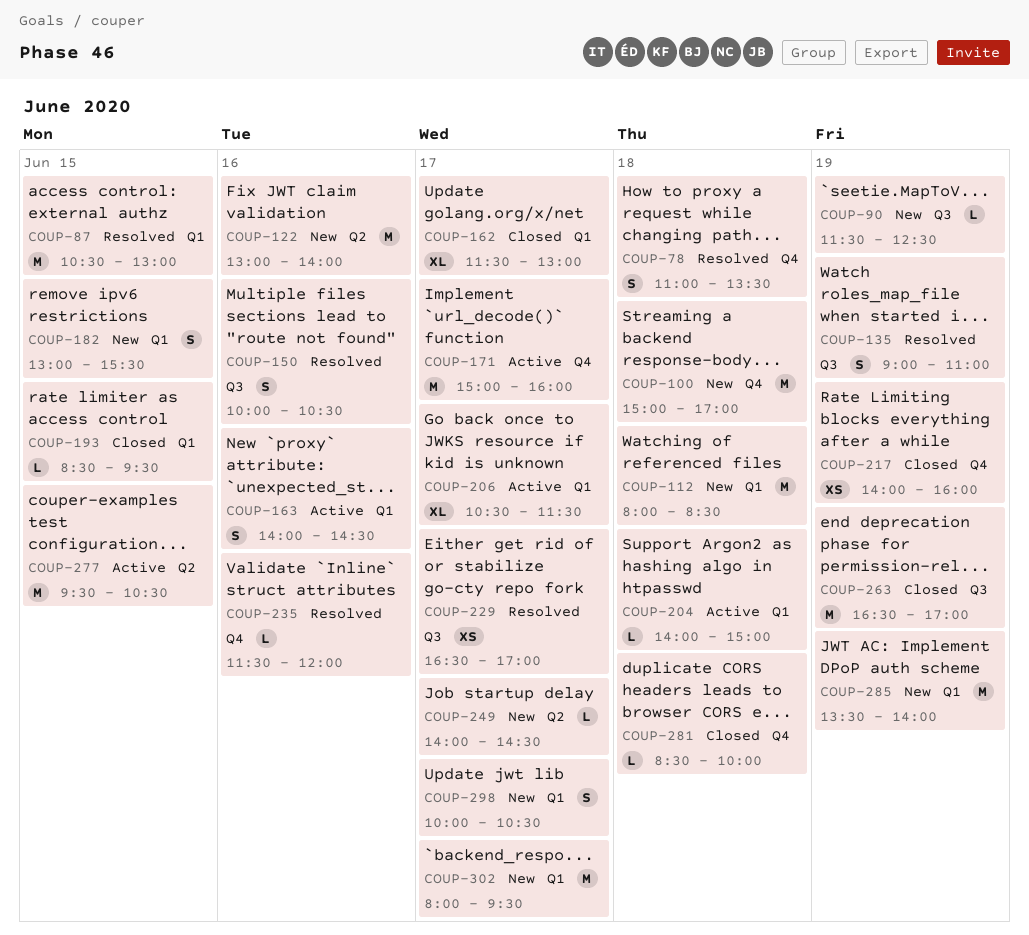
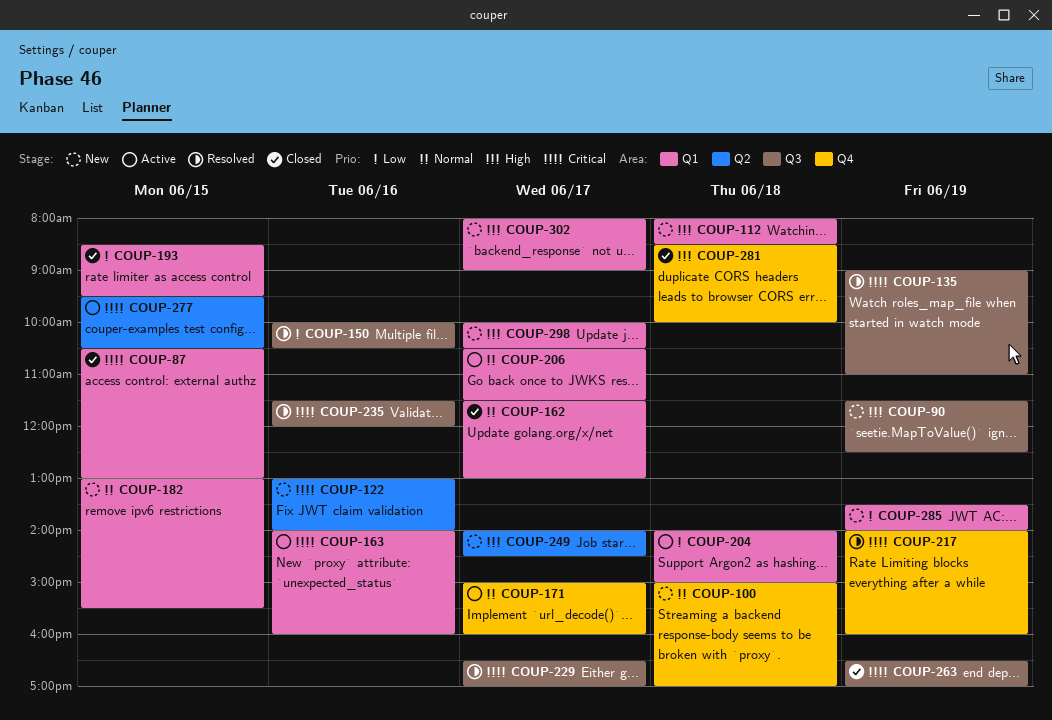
COUP-78: present -> none
COUP-87, status: Resolved -> Closed
COUP-163, ends: 14:30 -> 16:00
COUP-217, status: Closed -> Resolved
COUP-235, label: Q4 -> Q3
COUP-302, ends: 09:30 -> 09:00

